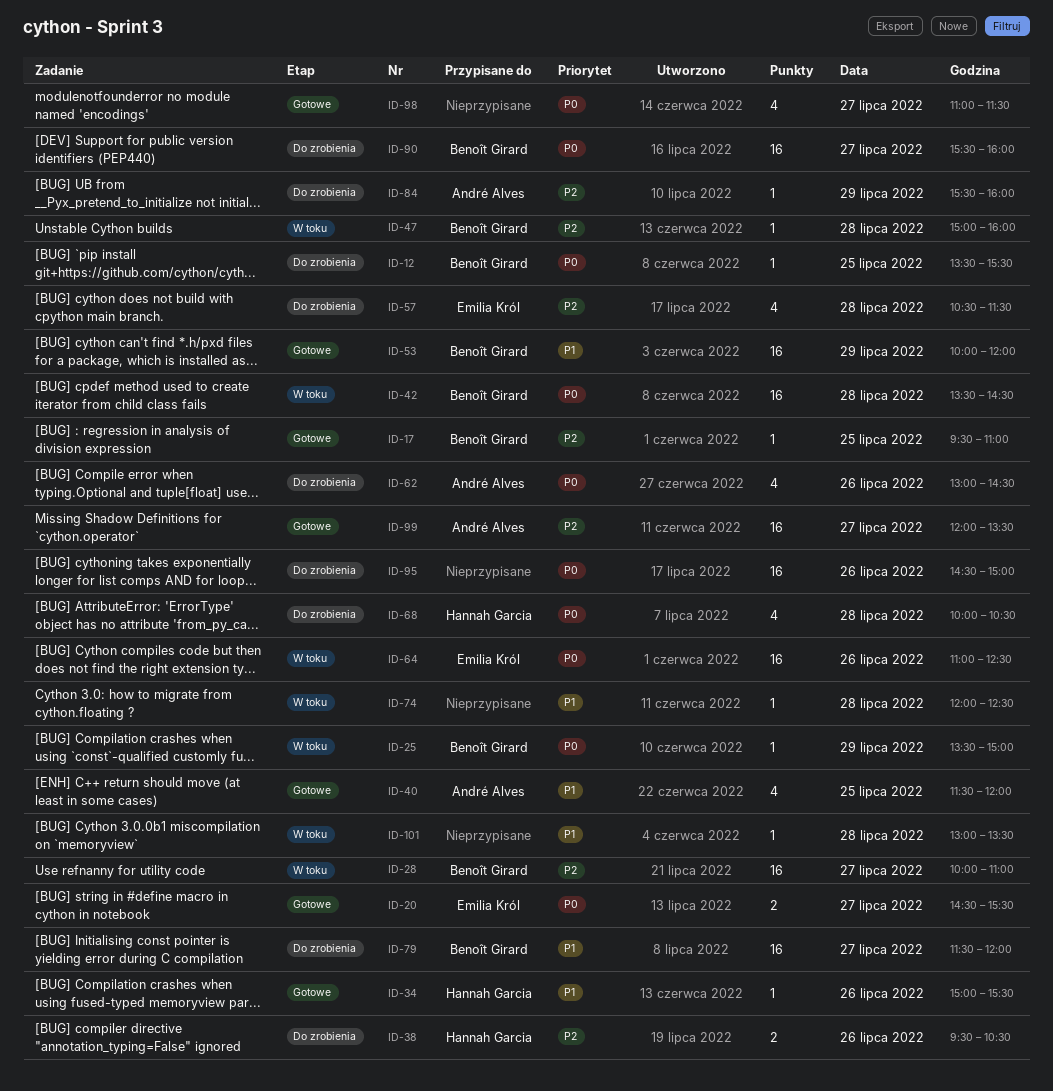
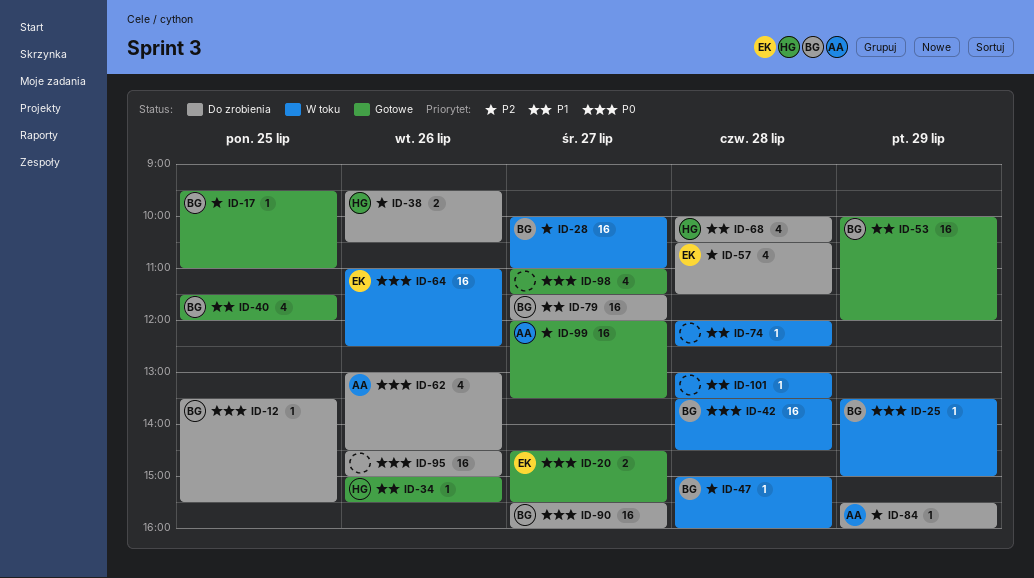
ID-40, owner: André Alves -> Benoît Girard
ID-68, priority: P0 -> P1

